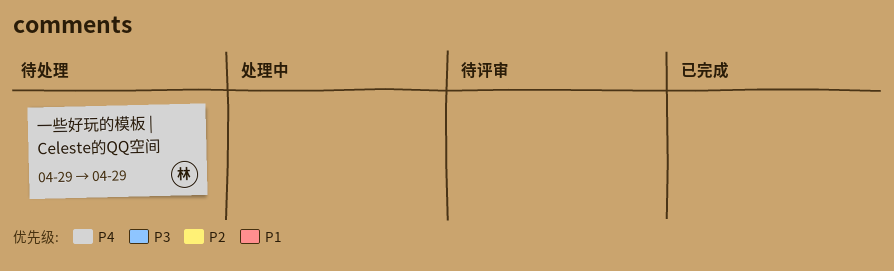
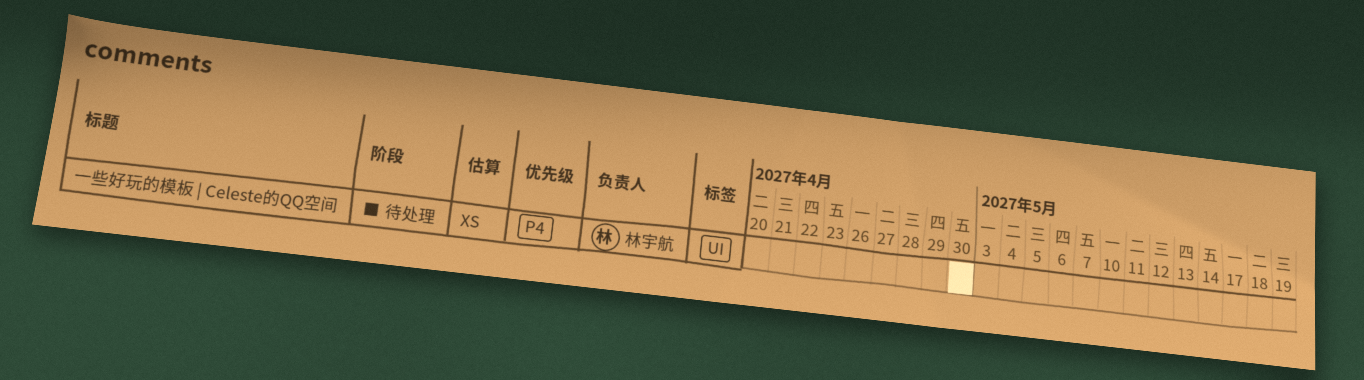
一些好玩的模板 | Celeste的QQ空间, start: Apr 29 -> Apr 30
一些好玩的模板 | Celeste的QQ空间, due: Apr 29 -> Apr 30

